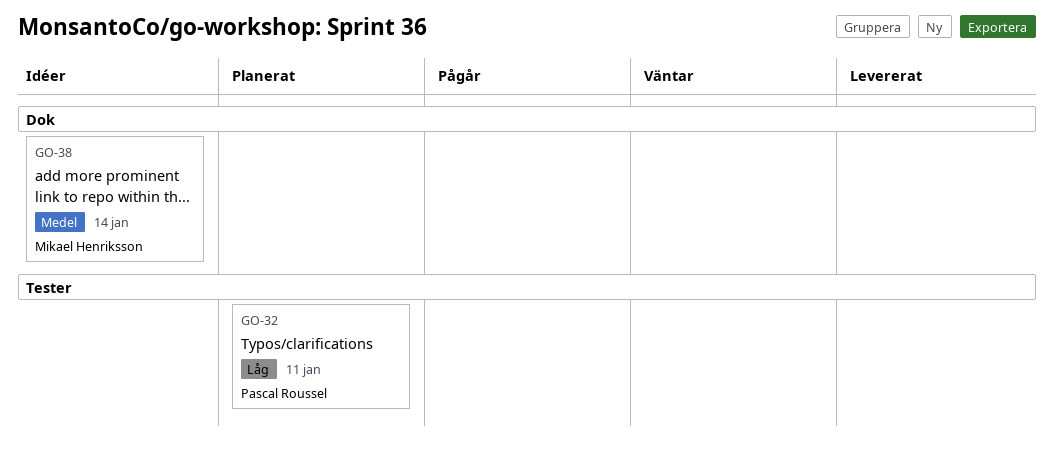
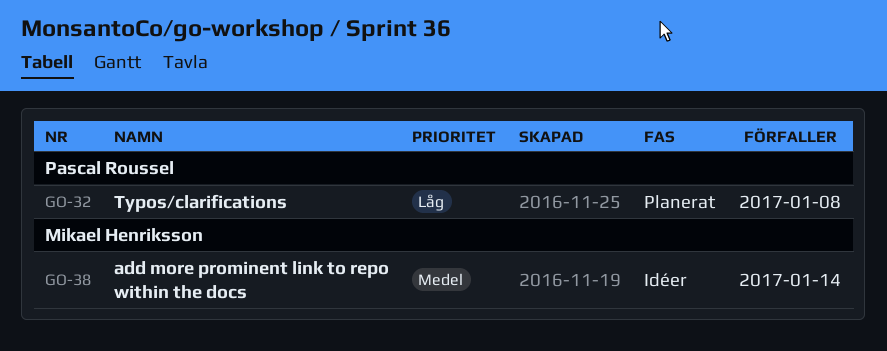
GO-32, due: Jan 11 -> Jan 8

